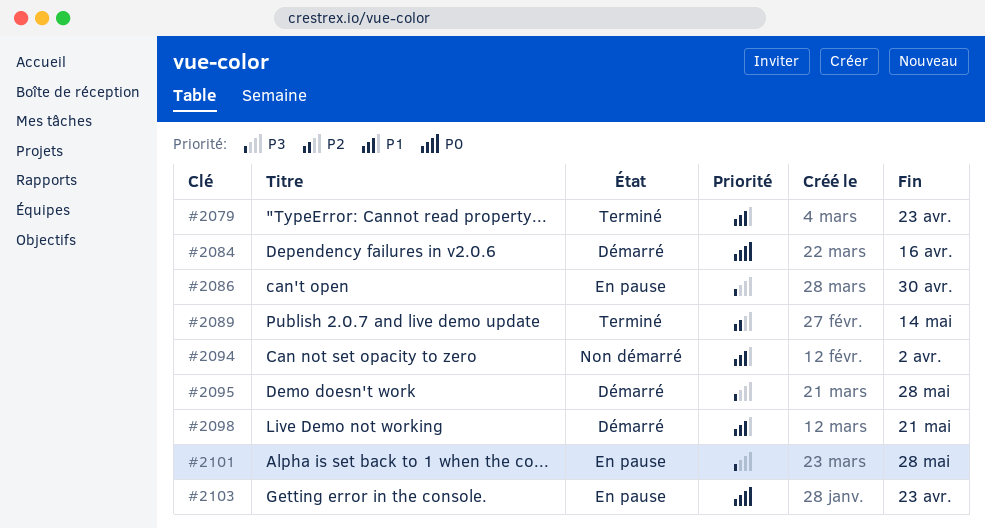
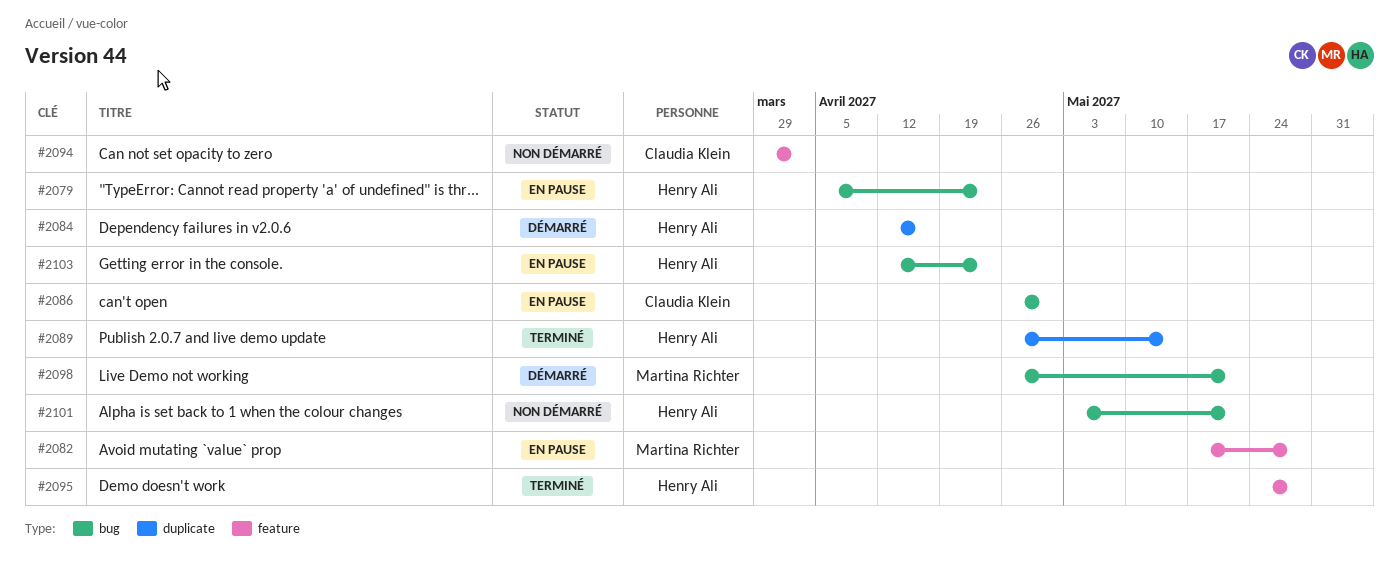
#2079, status: Terminé -> En pause
#2082: none -> present
#2095, status: Démarré -> Terminé
#2101, status: En pause -> Non démarré
#2101, due: May 28 -> May 21

